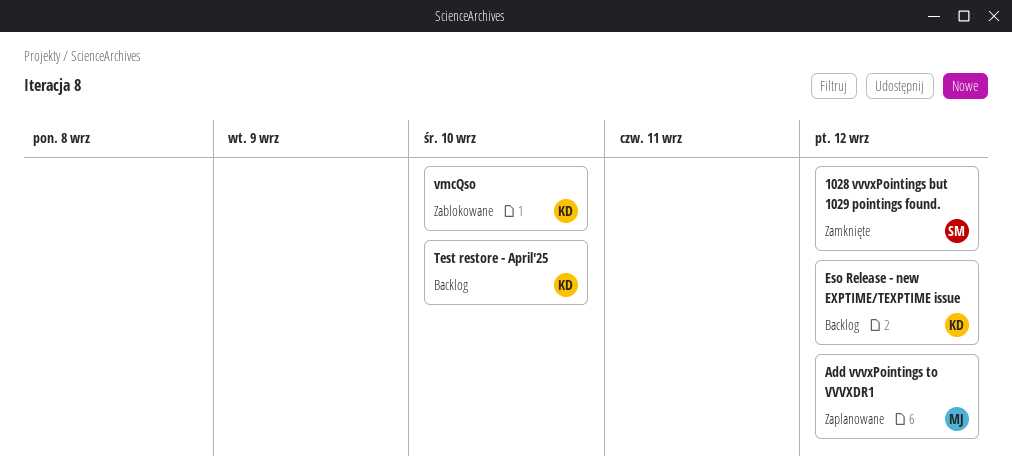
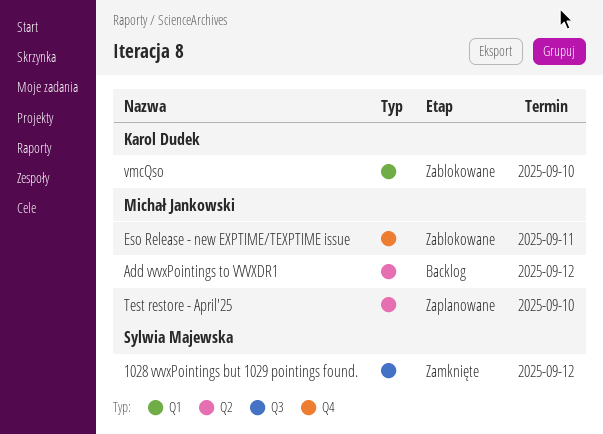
Add vvvxPointings to VVVXDR1, status: Zaplanowane -> Backlog
Eso Release - new EXPTIME/TEXPTIME issue, status: Backlog -> Zablokowane
Eso Release - new EXPTIME/TEXPTIME issue, owner: Karol Dudek -> Michał Jankowski
Eso Release - new EXPTIME/TEXPTIME issue, due: Sep 12 -> Sep 11
Test restore - April'25, status: Backlog -> Zaplanowane
Test restore - April'25, owner: Karol Dudek -> Michał Jankowski

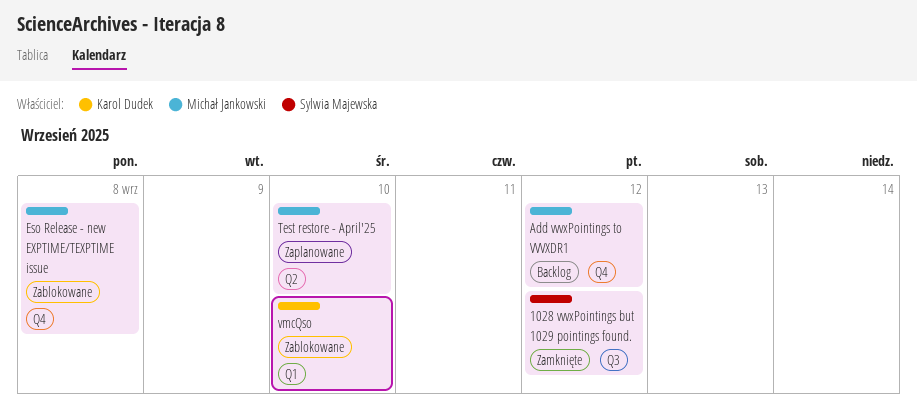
Add vvvxPointings to VVVXDR1, label: Q2 -> Q4
Eso Release - new EXPTIME/TEXPTIME issue, due: Sep 11 -> Sep 8

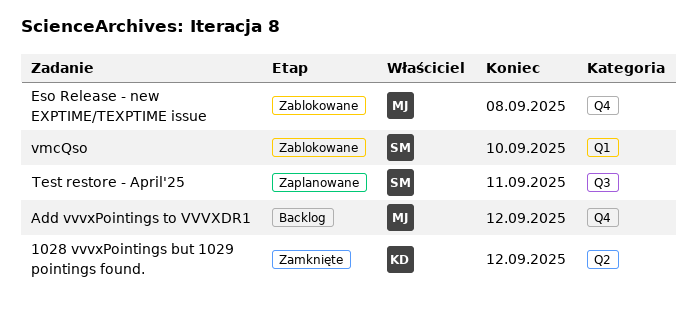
1028 vvvxPointings but 1029 pointings found., owner: Sylwia Majewska -> Karol Dudek
1028 vvvxPointings but 1029 pointings found., label: Q3 -> Q2
Test restore - April'25, owner: Michał Jankowski -> Sylwia Majewska
Test restore - April'25, label: Q2 -> Q3
Test restore - April'25, due: Sep 10 -> Sep 11
vmcQso, owner: Karol Dudek -> Sylwia Majewska

